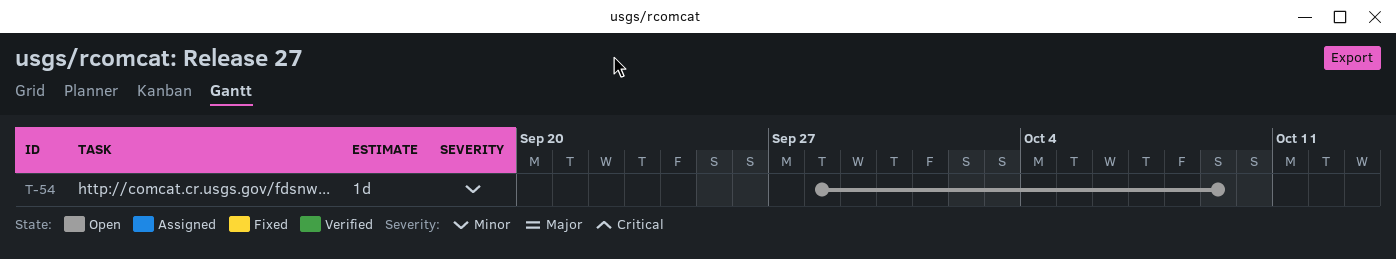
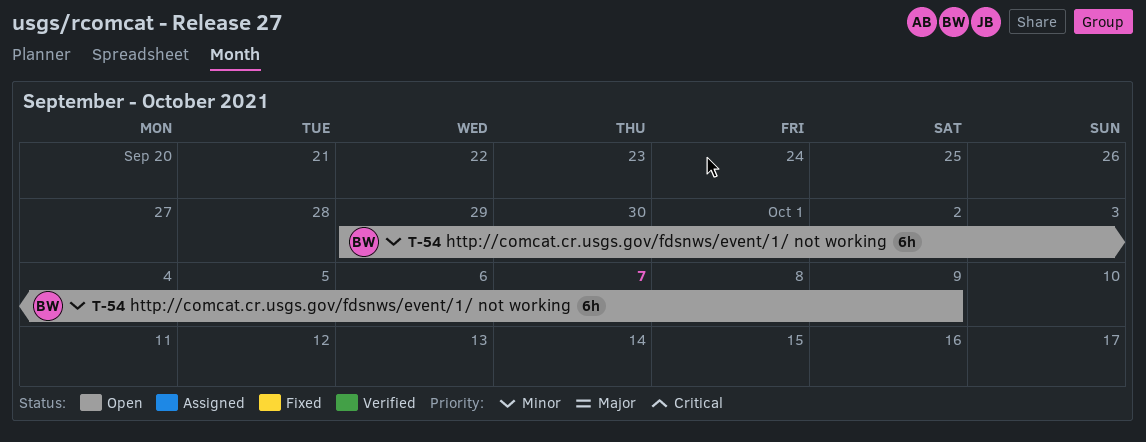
T-54, estimate: 1d -> 6h
T-54, start: Sep 28 -> Sep 29

